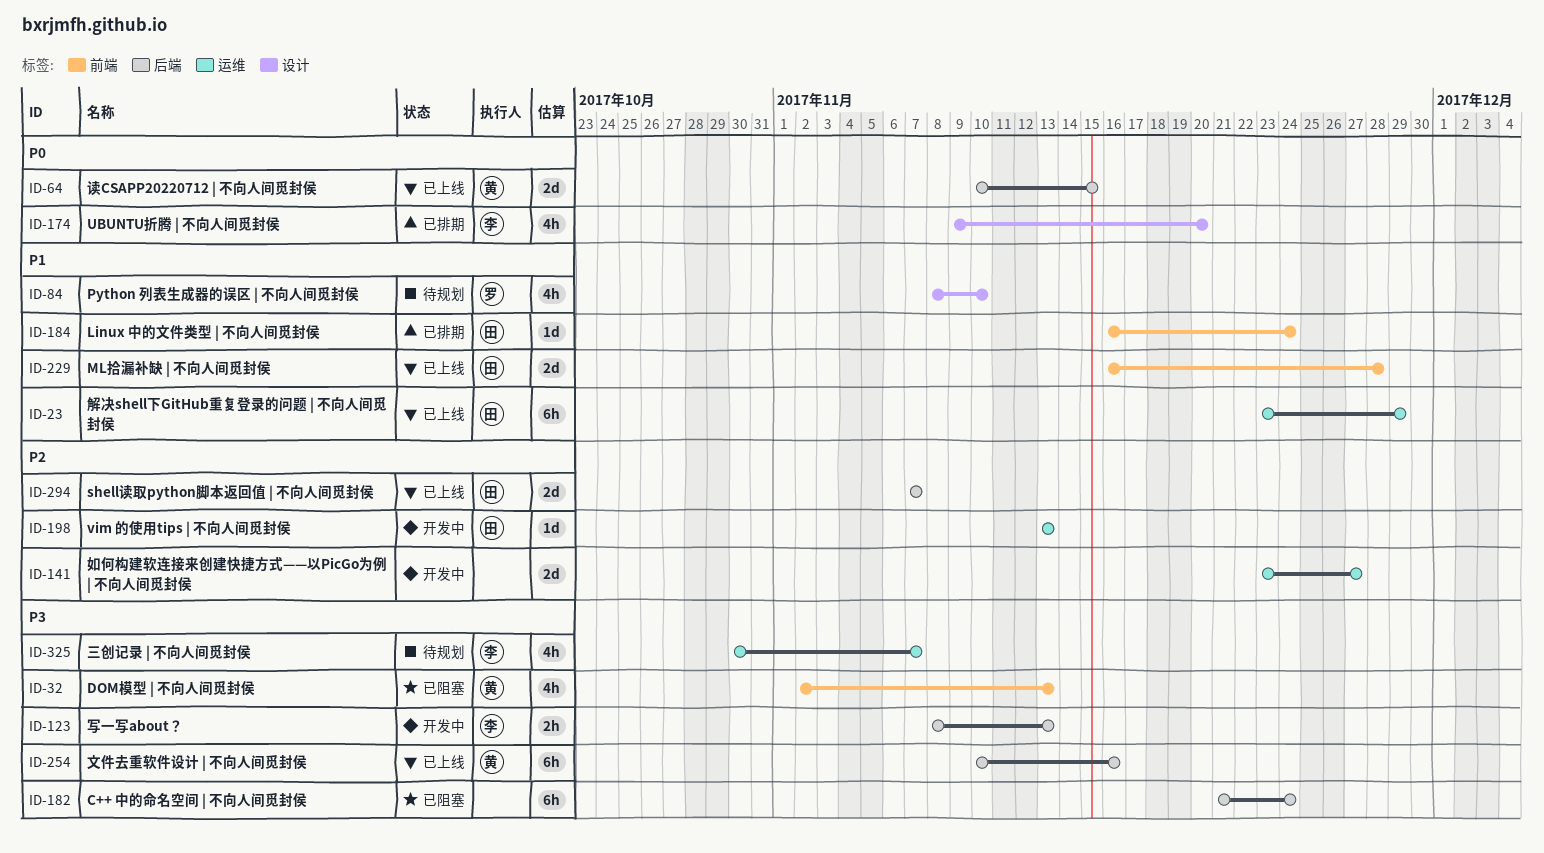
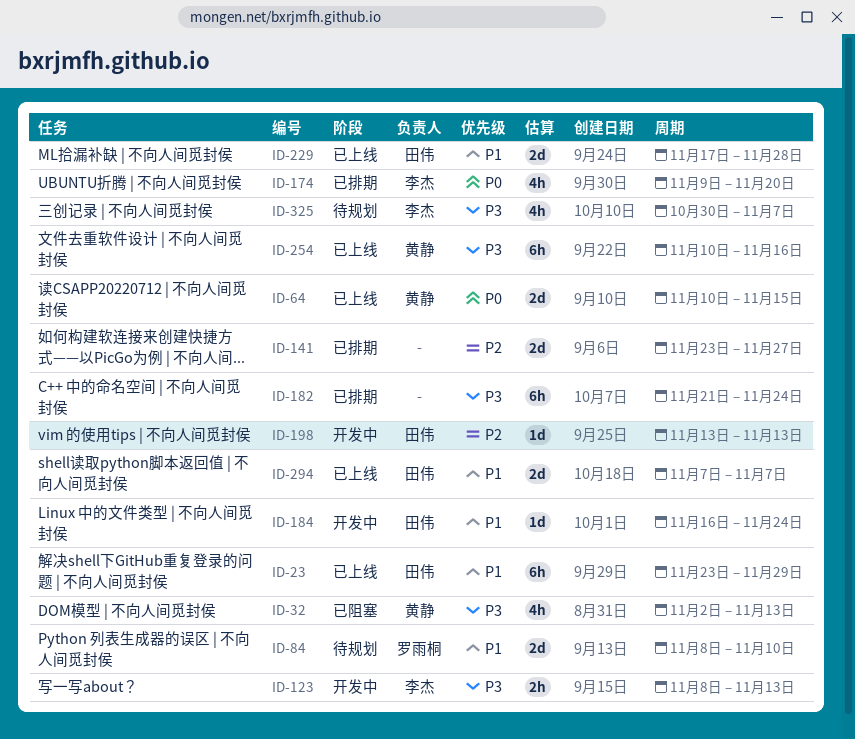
ID-84, estimate: 4h -> 2d
ID-141, status: 开发中 -> 已排期
ID-182, status: 已阻塞 -> 已排期
ID-184, status: 已排期 -> 开发中
ID-229, start: Nov 16 -> Nov 17
ID-294, priority: P2 -> P1

